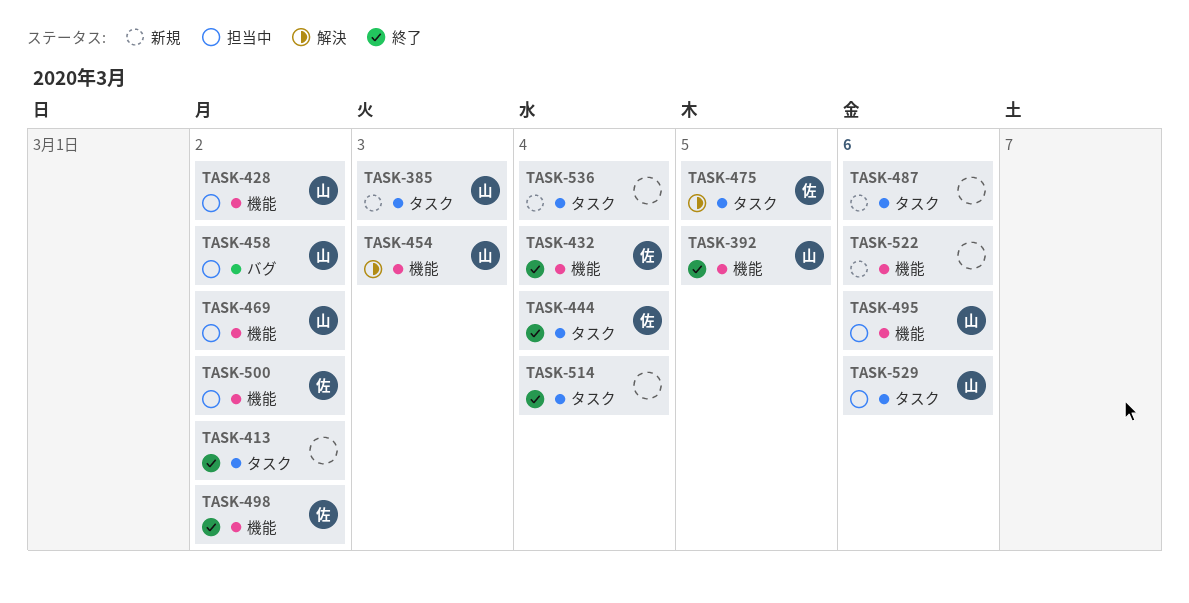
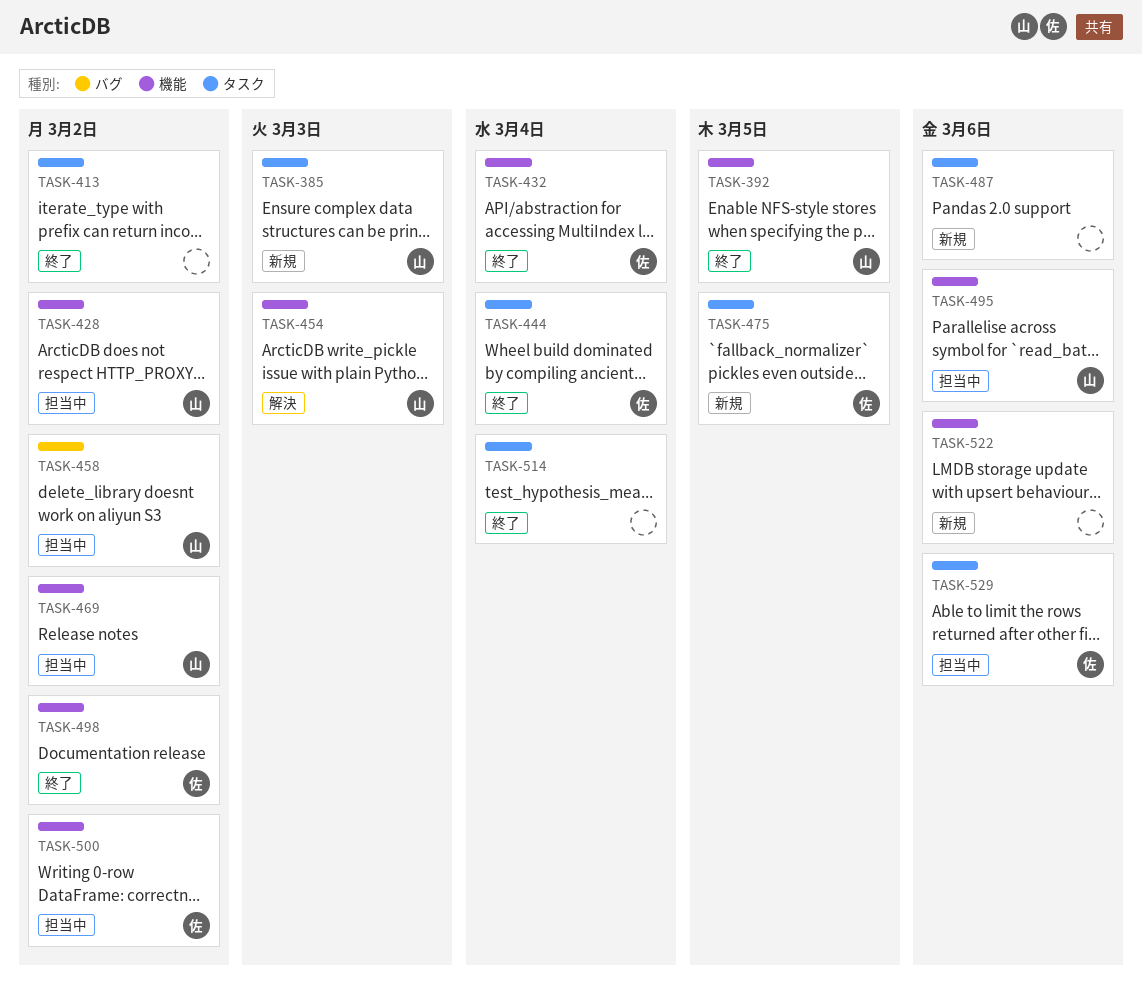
TASK-475, status: 解決 -> 新規
TASK-529, owner: 山 -> 佐
TASK-536: present -> none

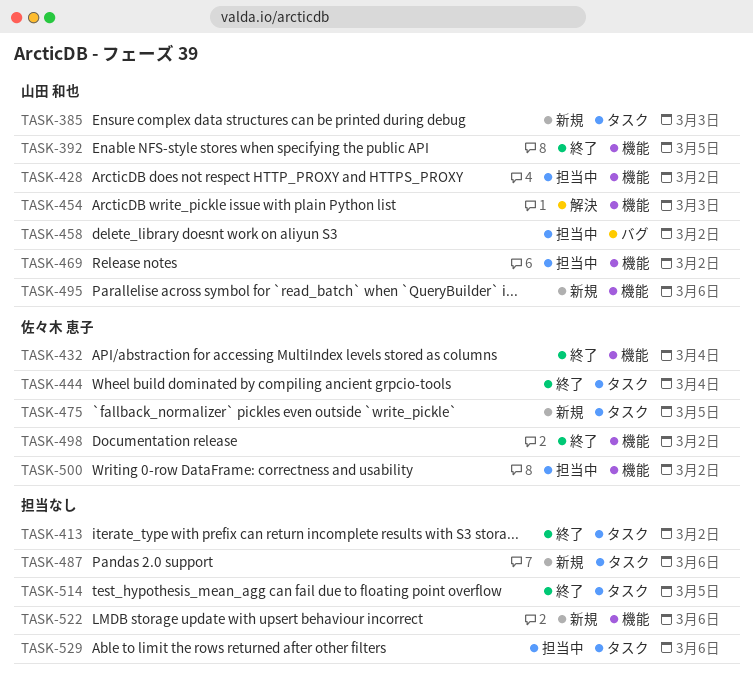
TASK-495, status: 担当中 -> 新規
TASK-514, due: Mar 4 -> Mar 5
TASK-529, owner: 佐々木 恵子 -> none

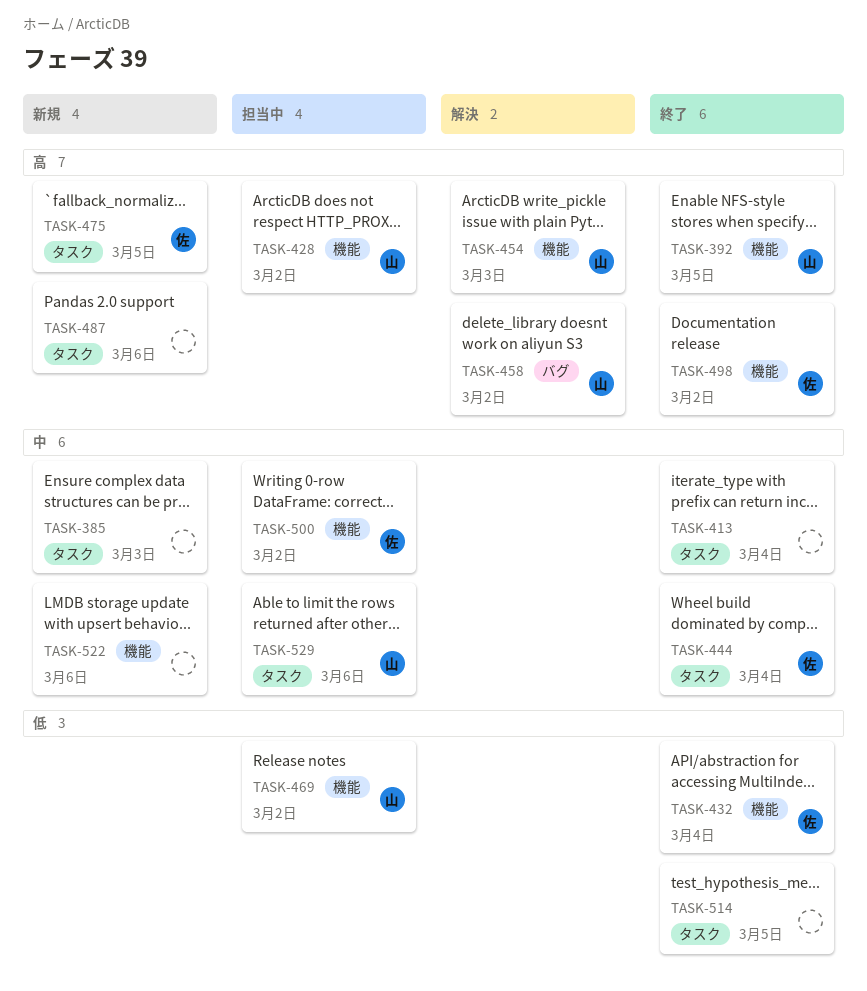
TASK-385, owner: 山田 和也 -> none
TASK-413, due: Mar 2 -> Mar 4
TASK-458, status: 担当中 -> 解決
TASK-495: present -> none
TASK-529, owner: none -> 山田 和也

